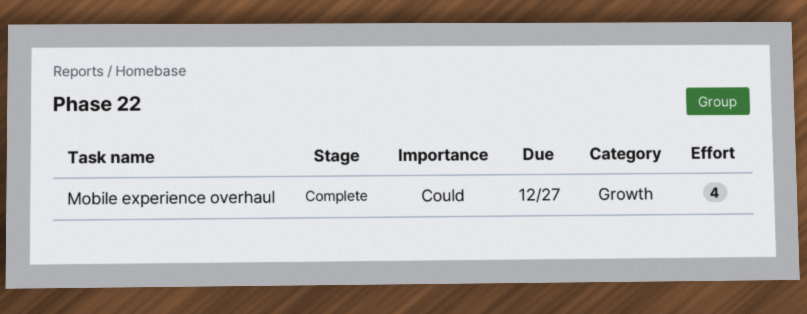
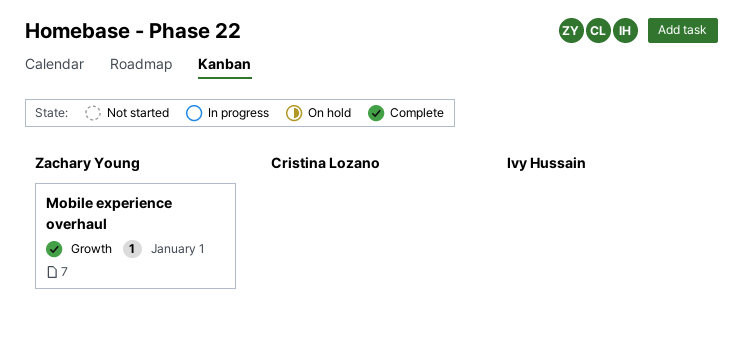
Mobile experience overhaul, estimate: 4 -> 1
Mobile experience overhaul, due: Dec 27 -> Jan 1

